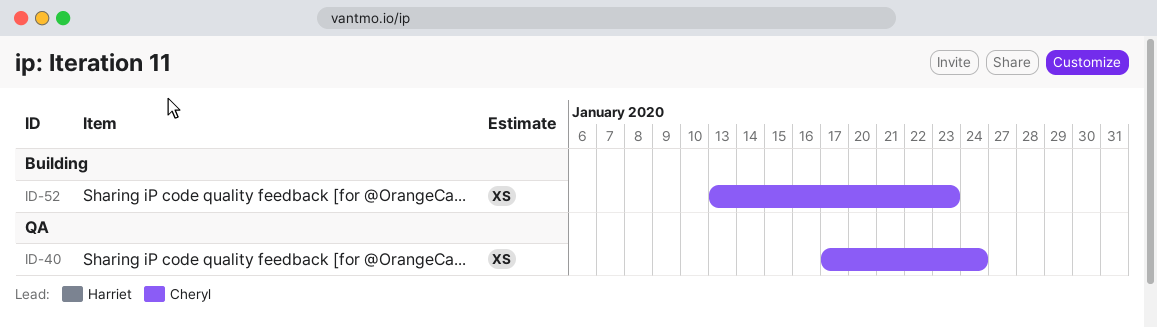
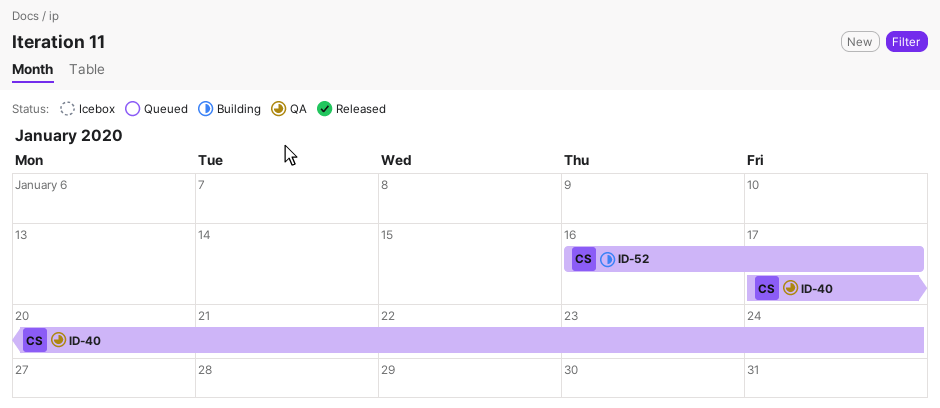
ID-52, start: Jan 13 -> Jan 16
ID-52, due: Jan 23 -> Jan 17

